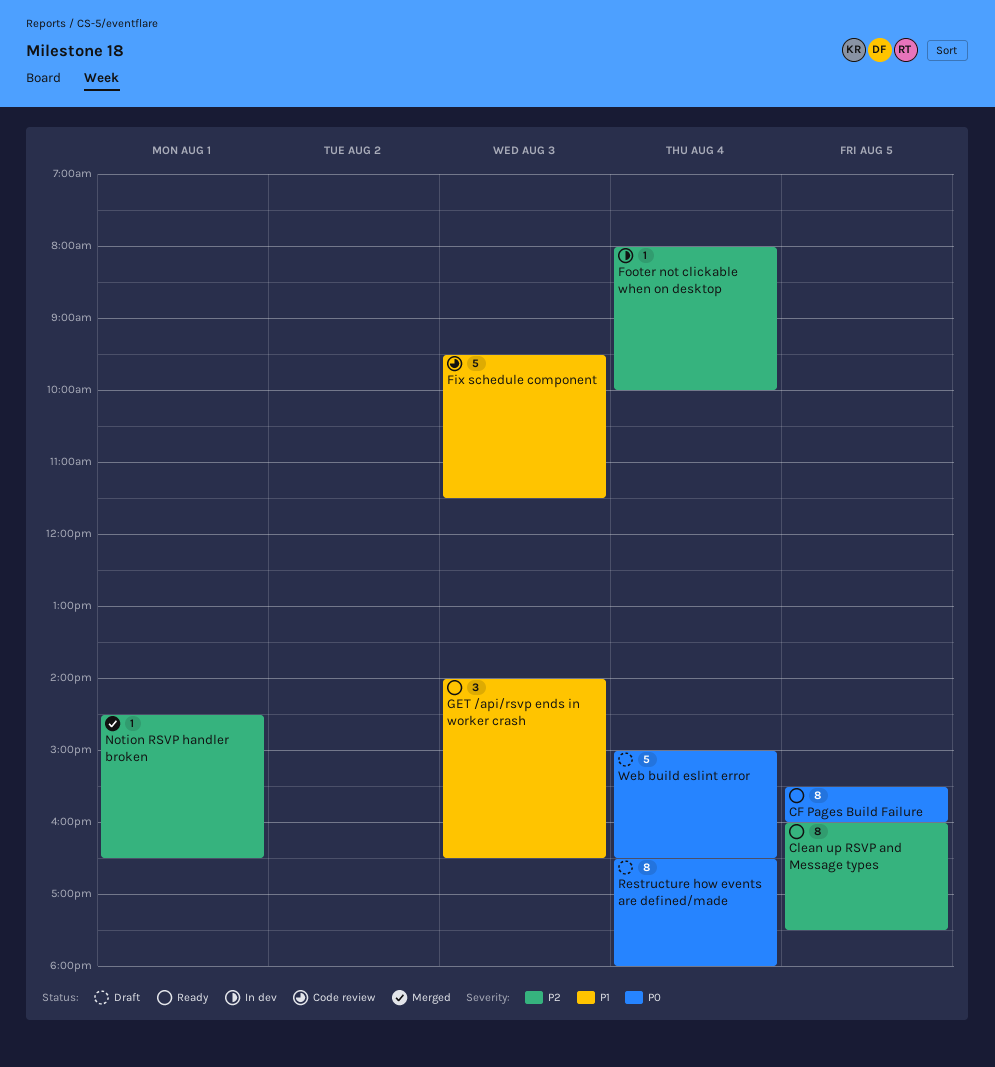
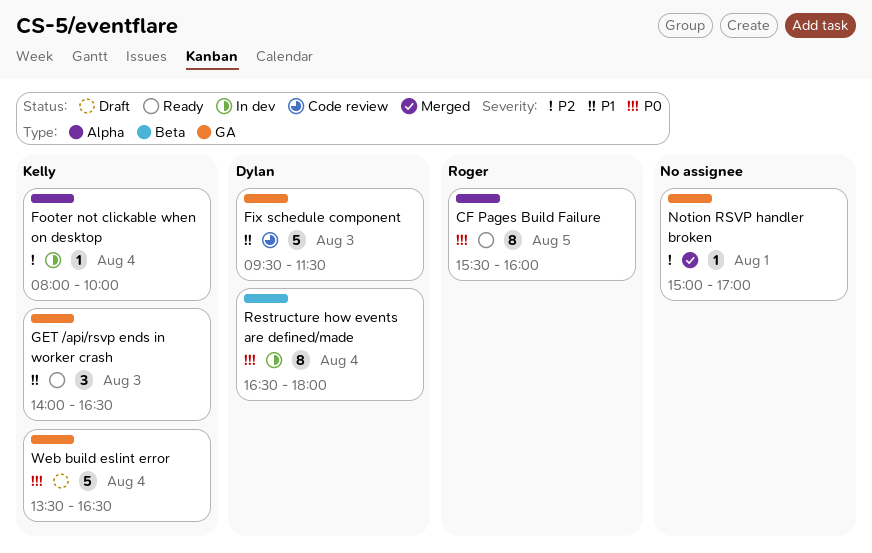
Clean up RSVP and Message types: present -> none
Notion RSVP handler broken, begins: 14:30 -> 15:00
Notion RSVP handler broken, ends: 16:30 -> 17:00
Restructure how events are defined/made, status: Draft -> In dev
Web build eslint error, begins: 15:00 -> 13:30

